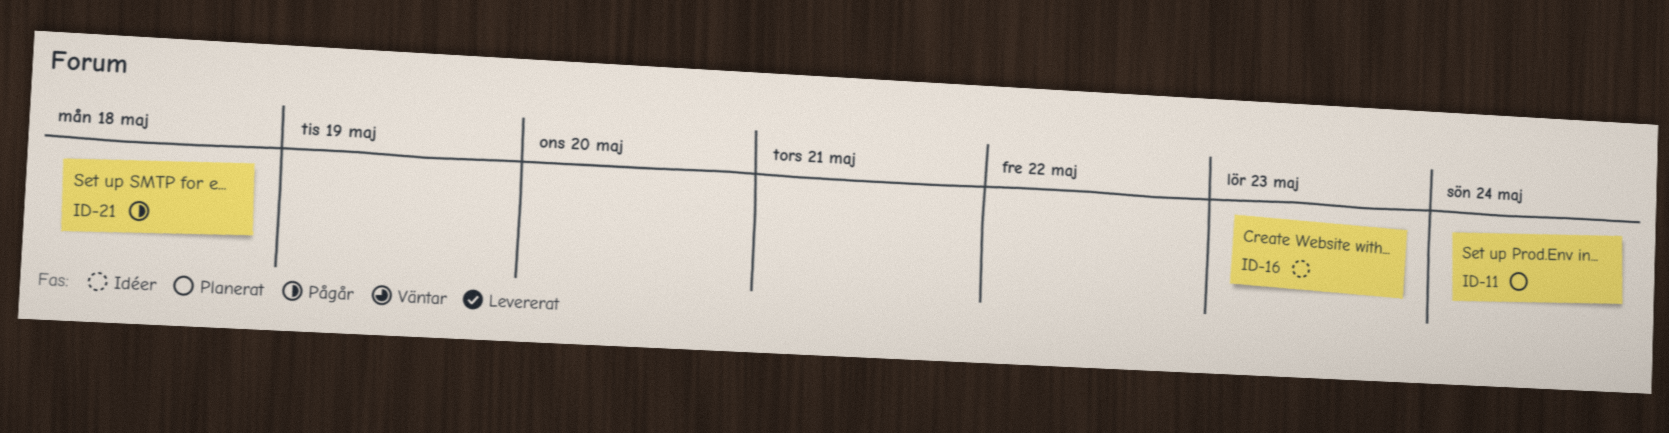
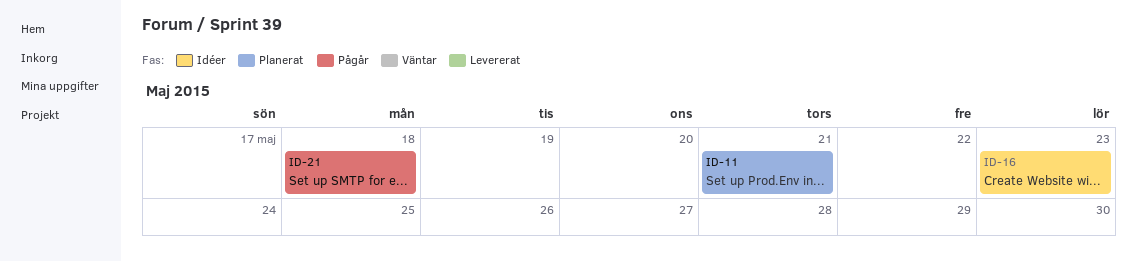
ID-11, due: May 24 -> May 21

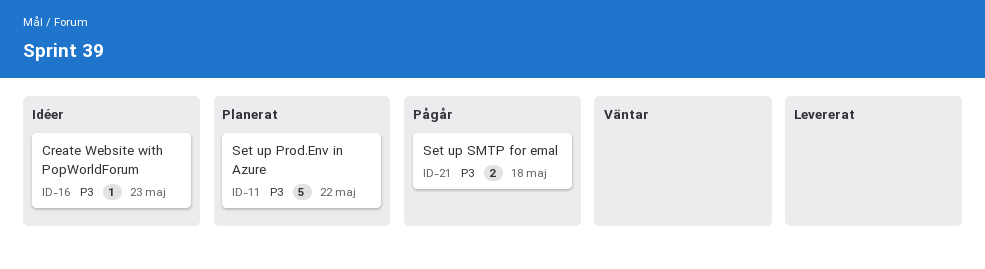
ID-11, due: May 21 -> May 22

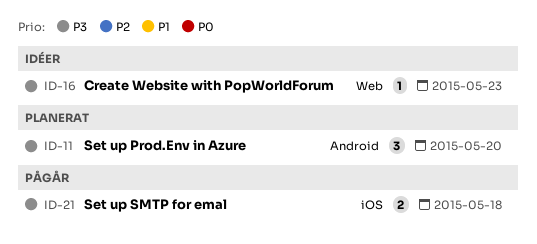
ID-11, estimate: 5 -> 3
ID-11, due: May 22 -> May 20

